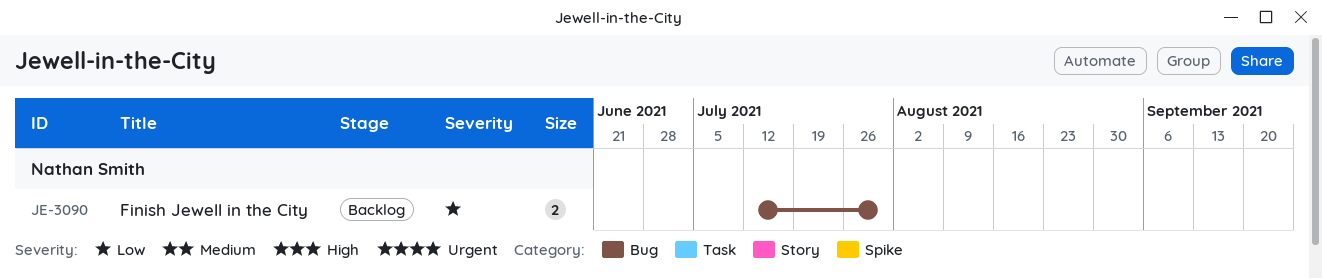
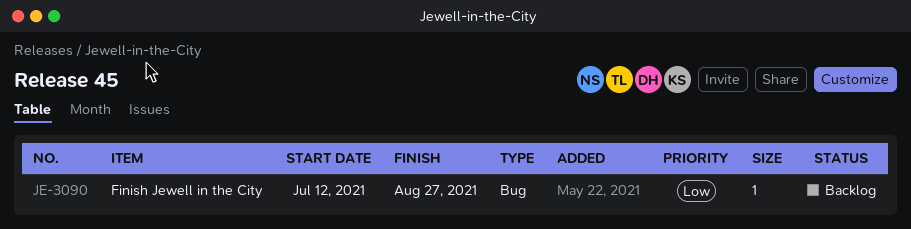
JE-3090, estimate: 2 -> 1
JE-3090, due: Jul 30 -> Aug 27

